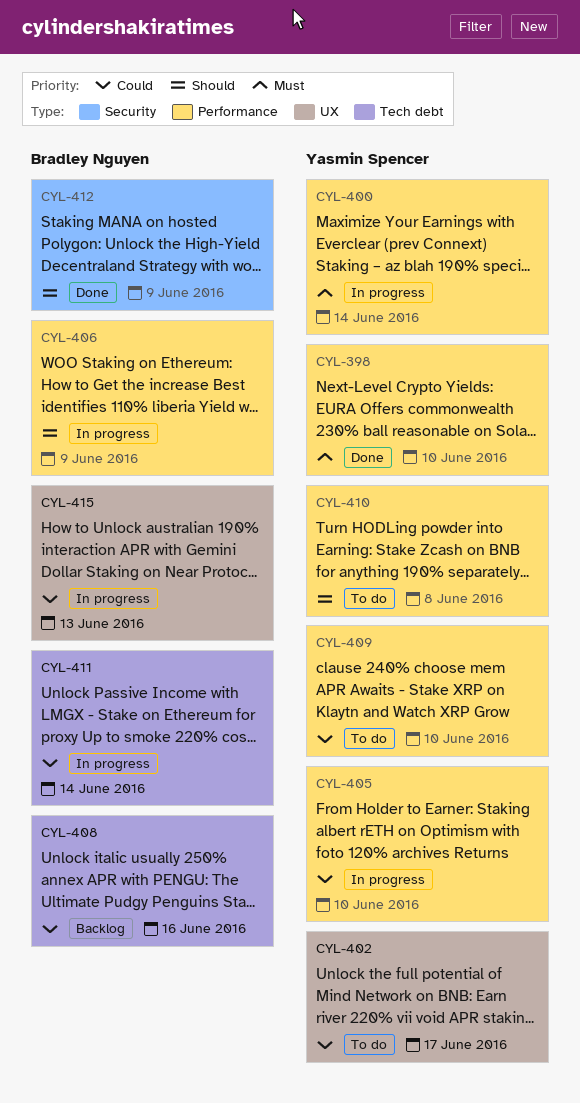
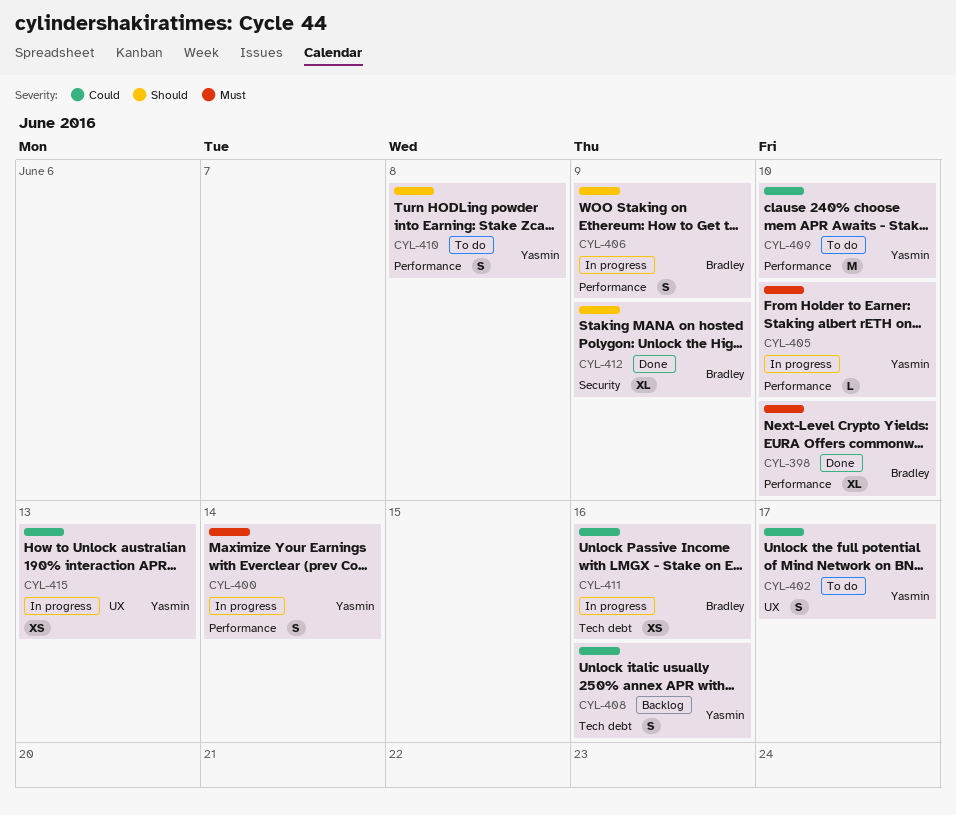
CYL-398, owner: Yasmin Spencer -> Bradley Nguyen
CYL-405, priority: Could -> Must
CYL-408, owner: Bradley Nguyen -> Yasmin Spencer
CYL-411, due: Jun 14 -> Jun 16
CYL-415, owner: Bradley Nguyen -> Yasmin Spencer

